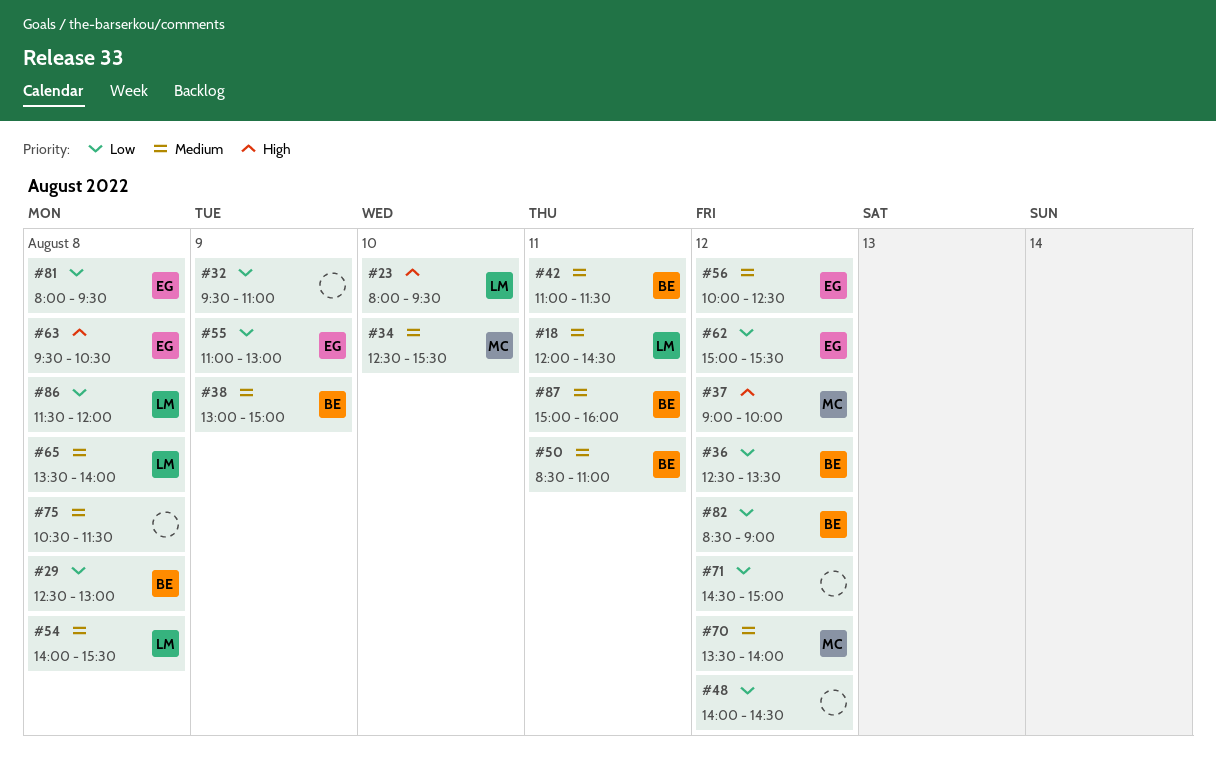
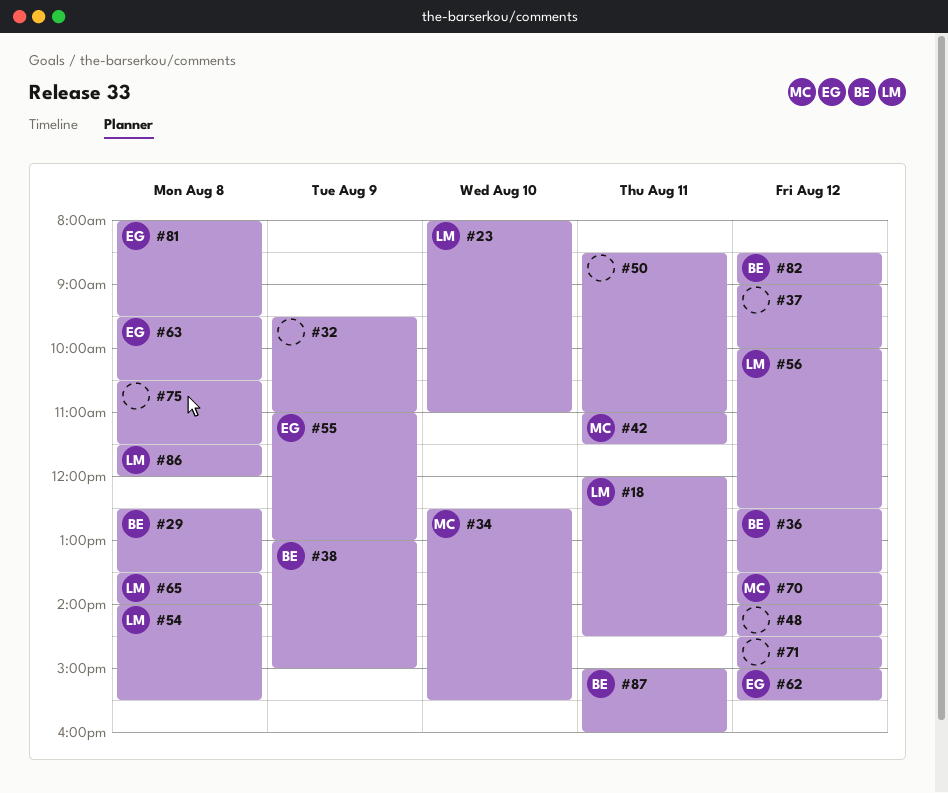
#23, ends: 09:30 -> 11:00
#29, ends: 13:00 -> 13:30
#37, owner: MC -> none
#42, owner: BE -> MC
#50, owner: BE -> none
#56, owner: EG -> LM

